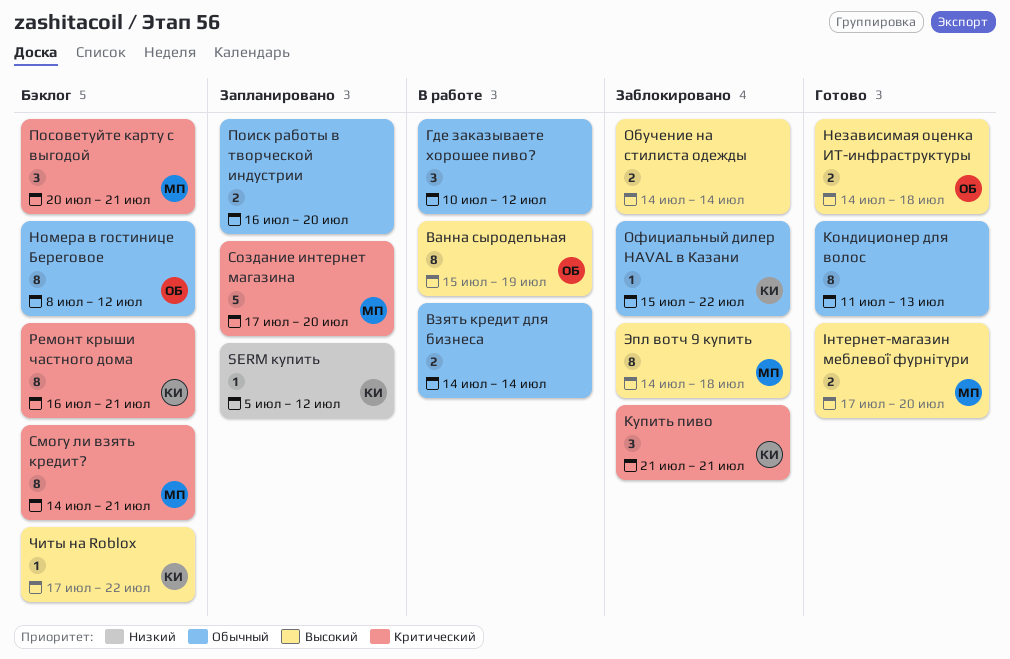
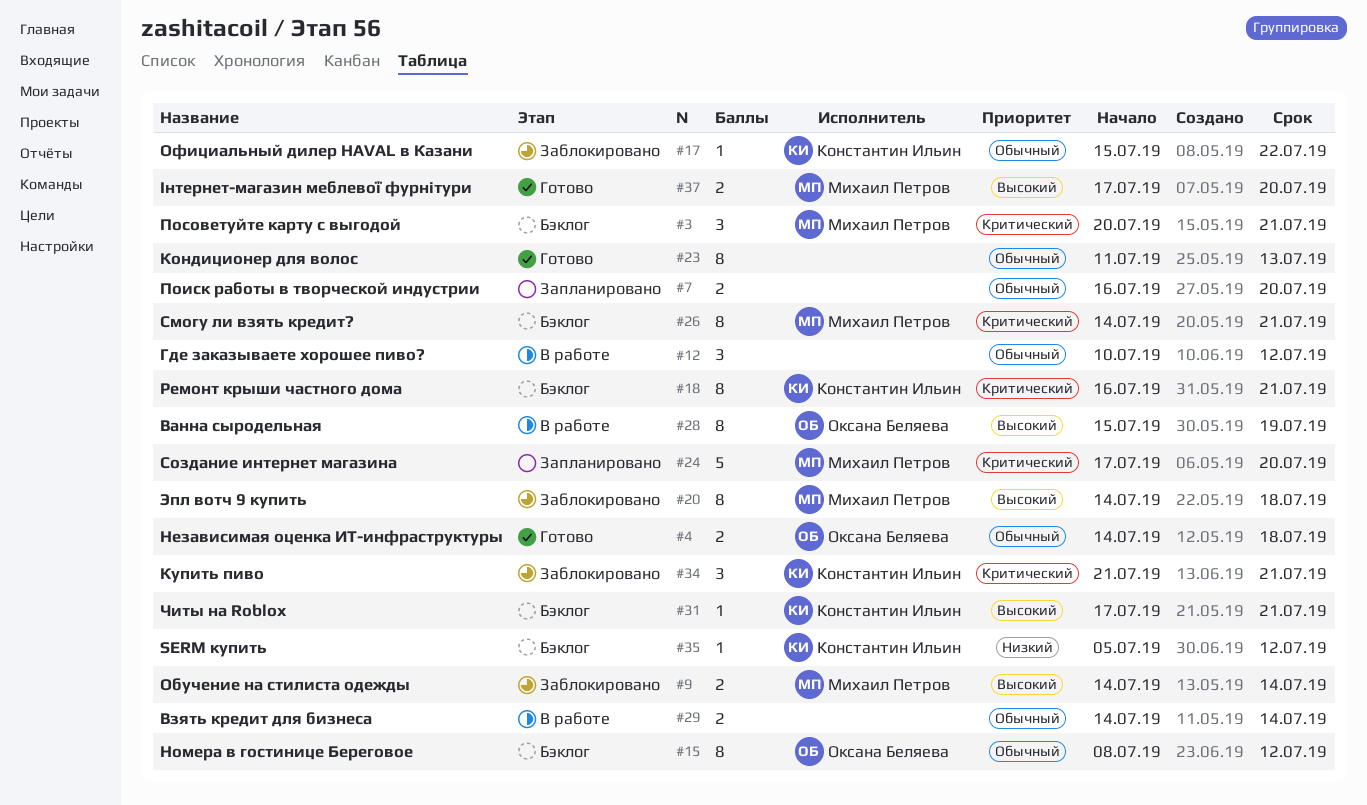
SERM купить, status: Запланировано -> Бэклог
Независимая оценка ИТ-инфраструктуры, priority: Высокий -> Обычный
Обучение на стилиста одежды, owner: none -> Михаил Петров
Читы на Roblox, due: Jul 22 -> Jul 21

